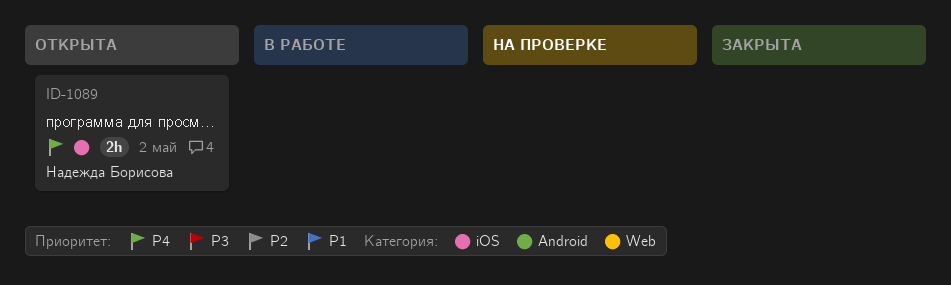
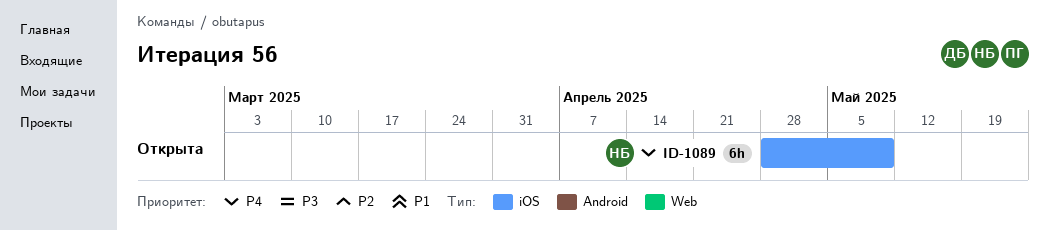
ID-1089, estimate: 2h -> 6h
ID-1089, due: May 2 -> May 9

